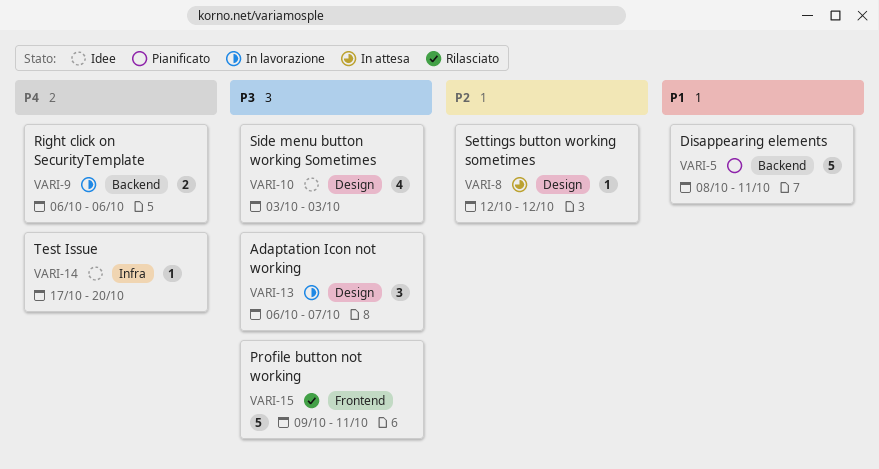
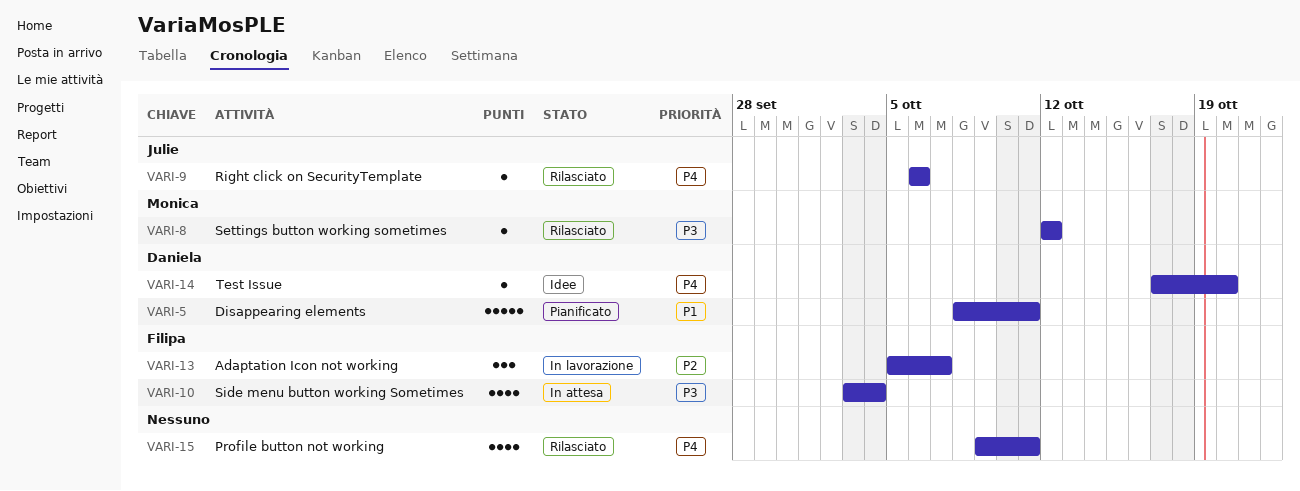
VARI-8, status: In attesa -> Rilasciato
VARI-8, priority: P2 -> P3
VARI-9, status: In lavorazione -> Rilasciato
VARI-9, estimate: 2 -> 1
VARI-10, status: Idee -> In attesa
VARI-10, due: Oct 3 -> Oct 4
VARI-13, priority: P3 -> P2
VARI-13, start: Oct 6 -> Oct 5
VARI-15, priority: P3 -> P4
VARI-15, estimate: 5 -> 4

